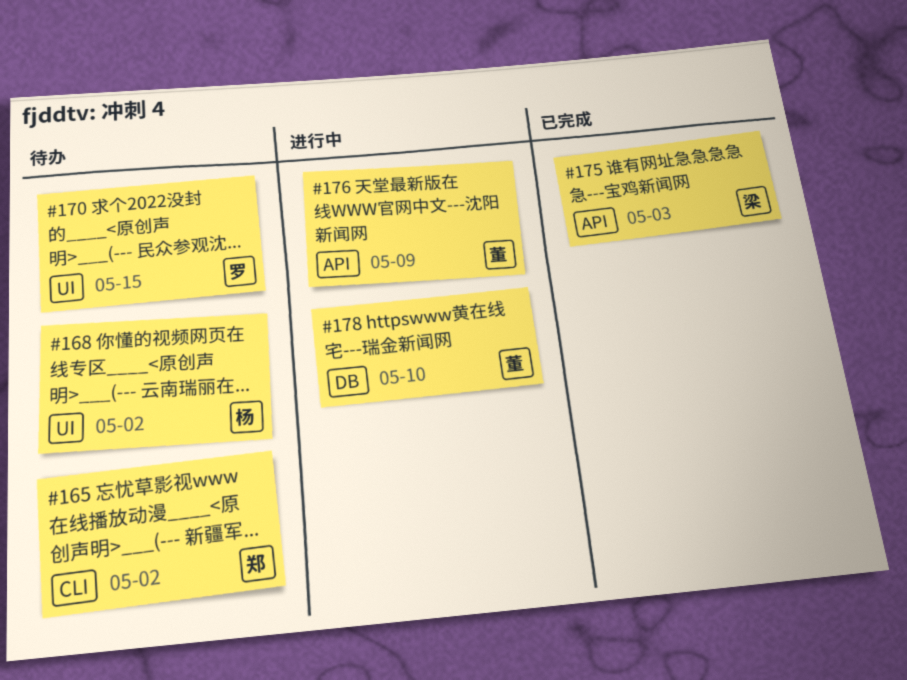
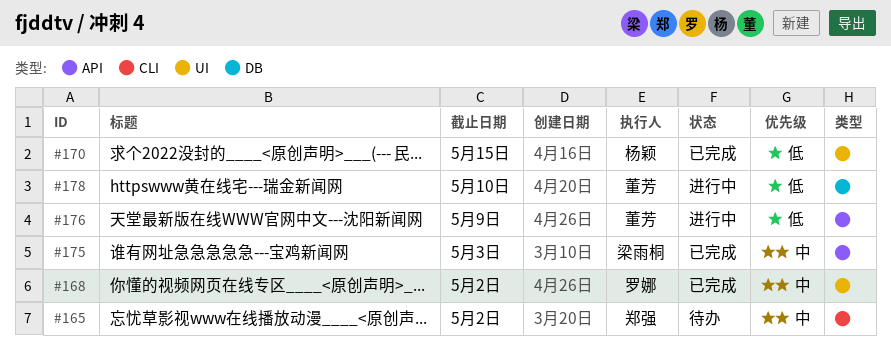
#168, status: 待办 -> 已完成
#168, owner: 杨颖 -> 罗娜
#170, status: 待办 -> 已完成
#170, owner: 罗娜 -> 杨颖

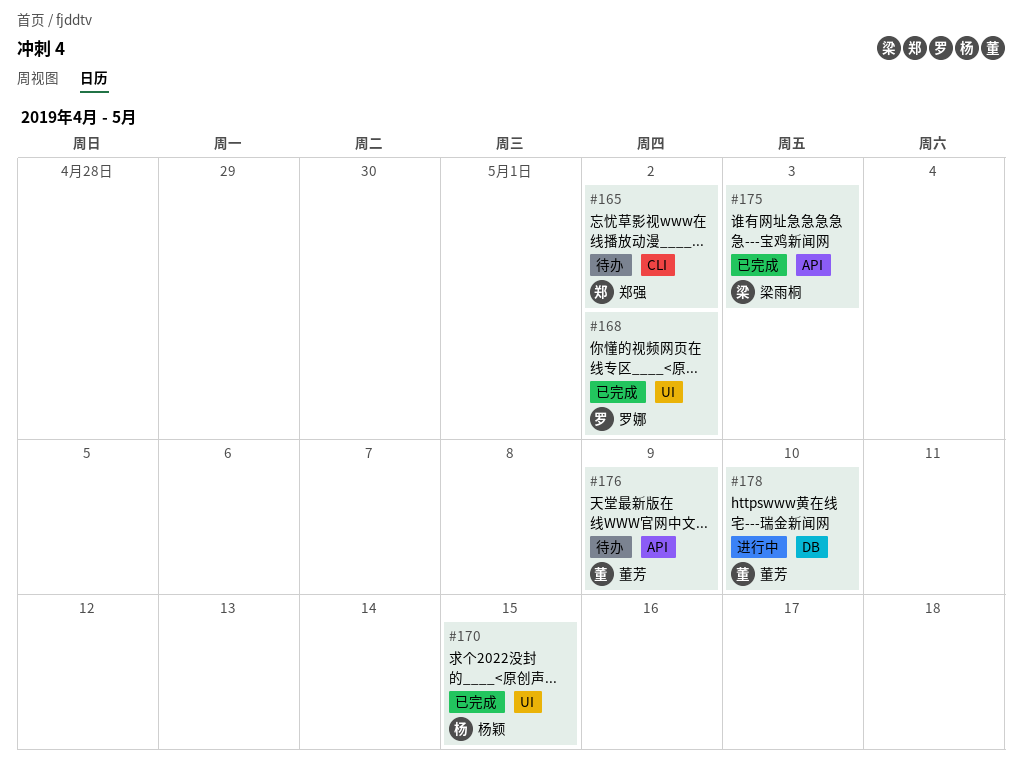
#176, status: 进行中 -> 待办

